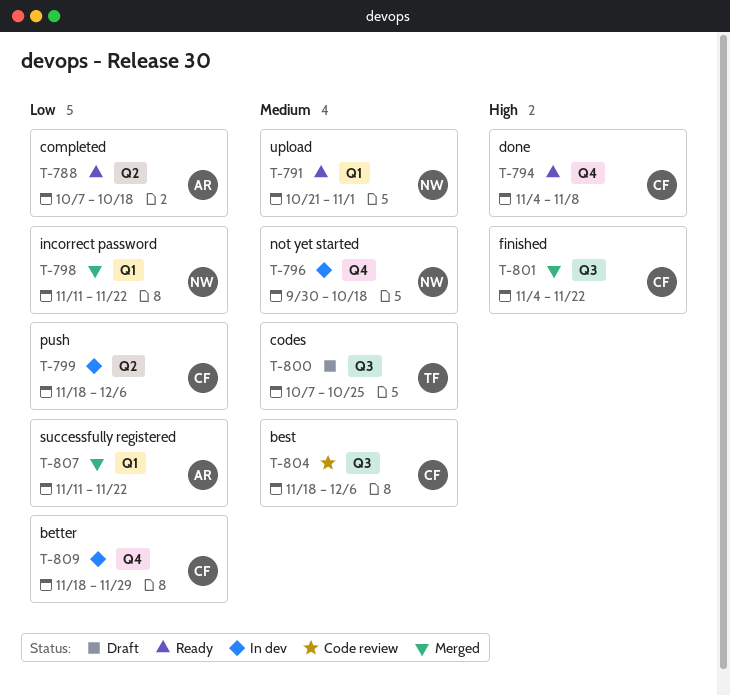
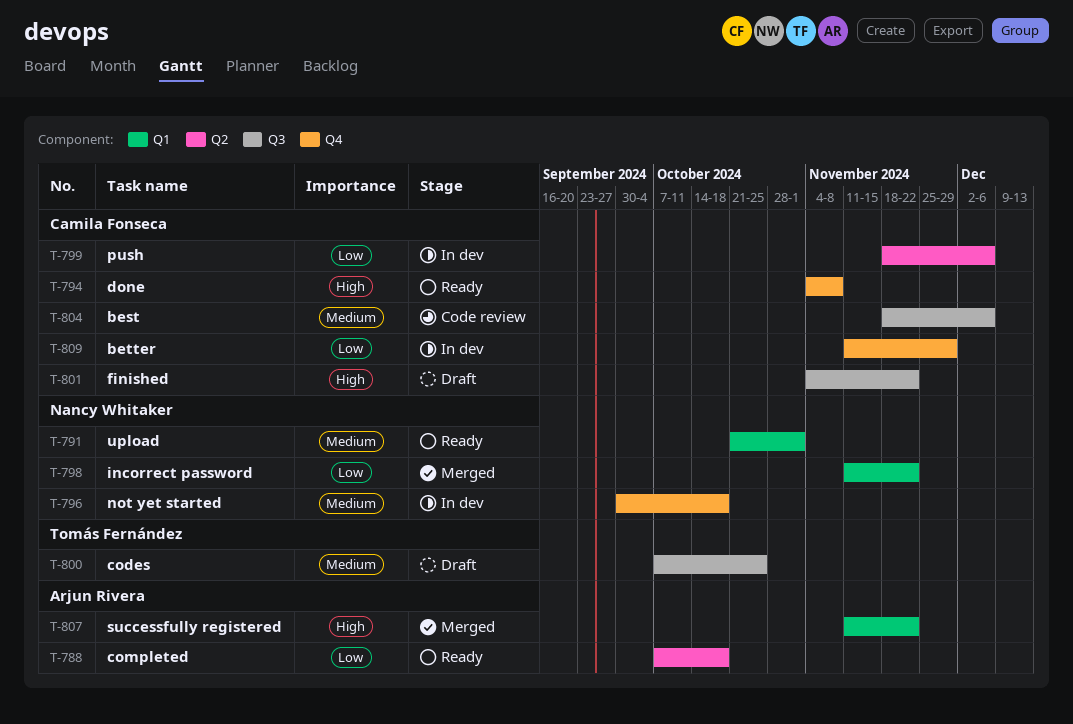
T-801, status: Merged -> Draft
T-807, priority: Low -> High
T-809, start: Nov 18 -> Nov 11

